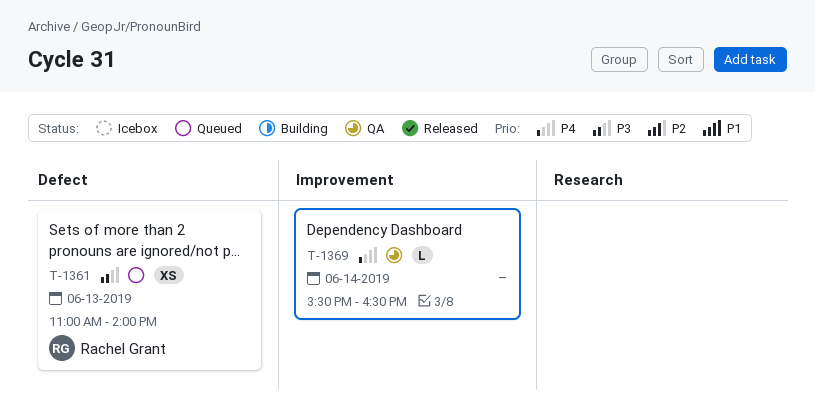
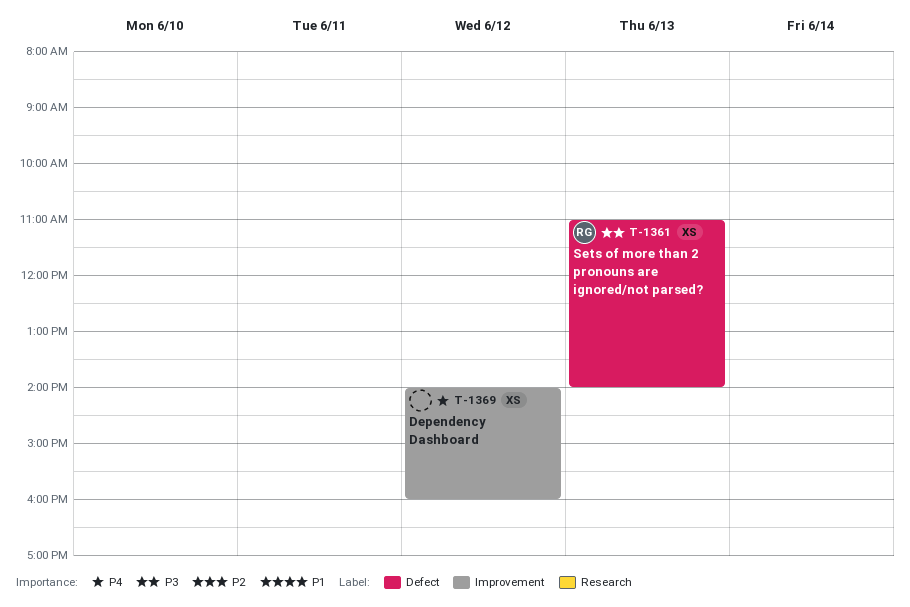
T-1369, estimate: L -> XS
T-1369, day: Jun 14 -> Jun 12
T-1369, begins: 15:30 -> 14:00
T-1369, ends: 16:30 -> 16:00

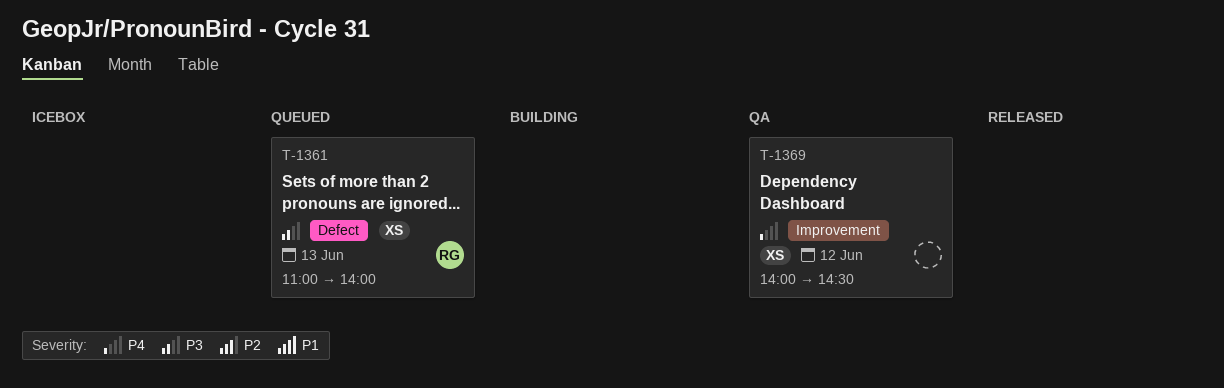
T-1369, ends: 16:00 -> 14:30

